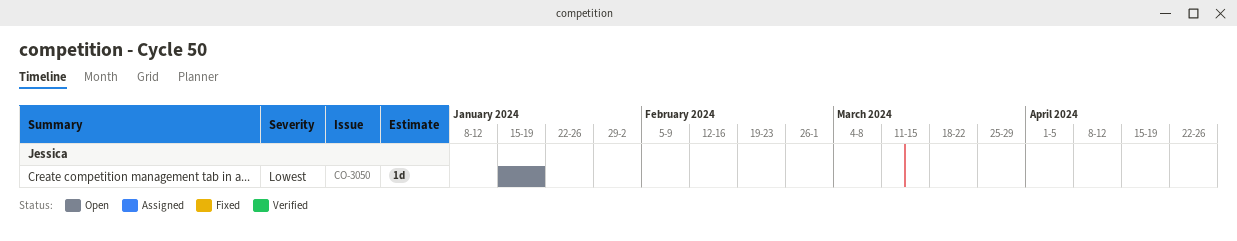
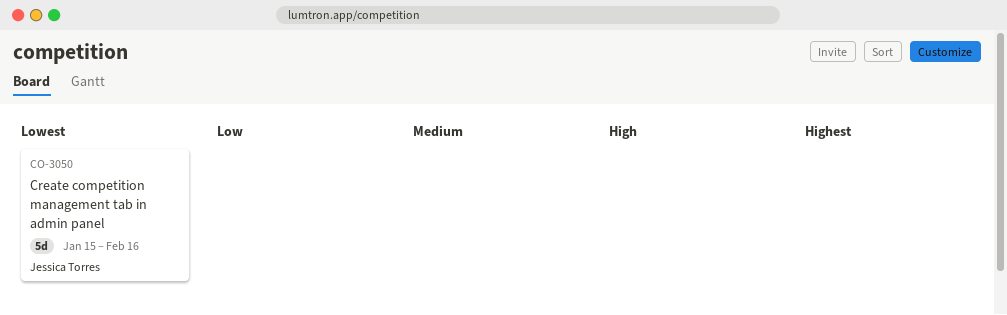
CO-3050, estimate: 1d -> 5d
CO-3050, due: Jan 19 -> Feb 16

